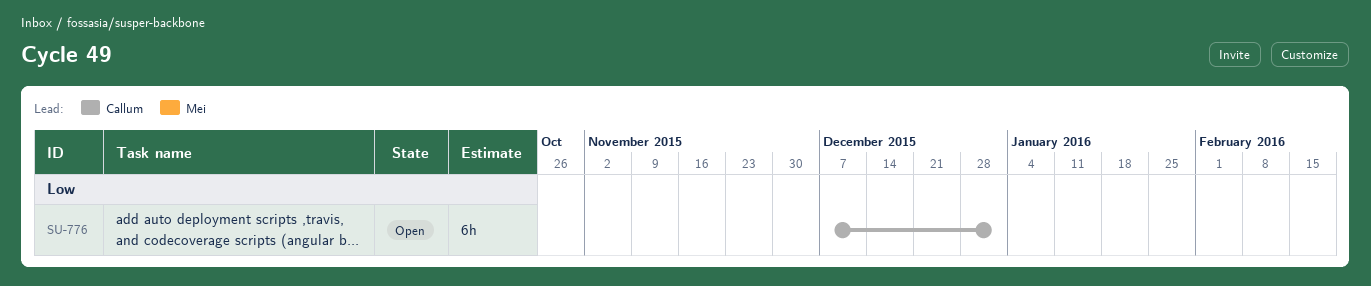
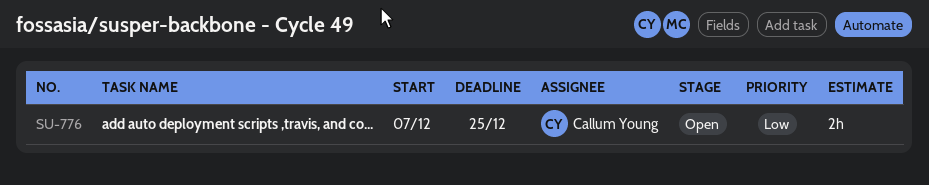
SU-776, estimate: 6h -> 2h
SU-776, due: Jan 1 -> Dec 25

